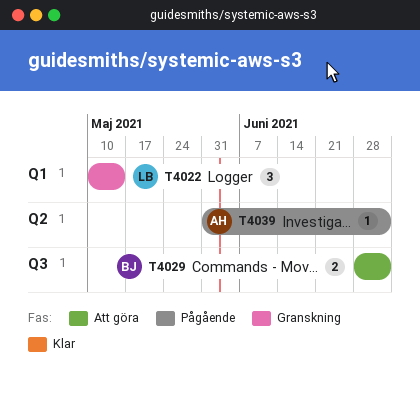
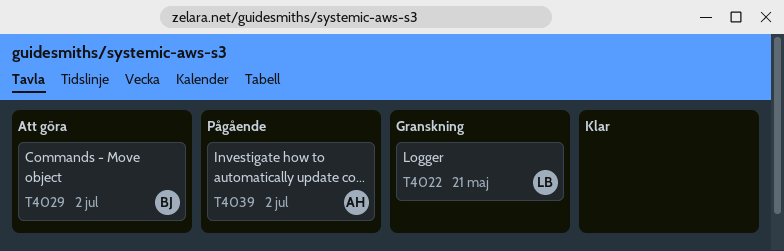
T4022, due: May 14 -> May 21

